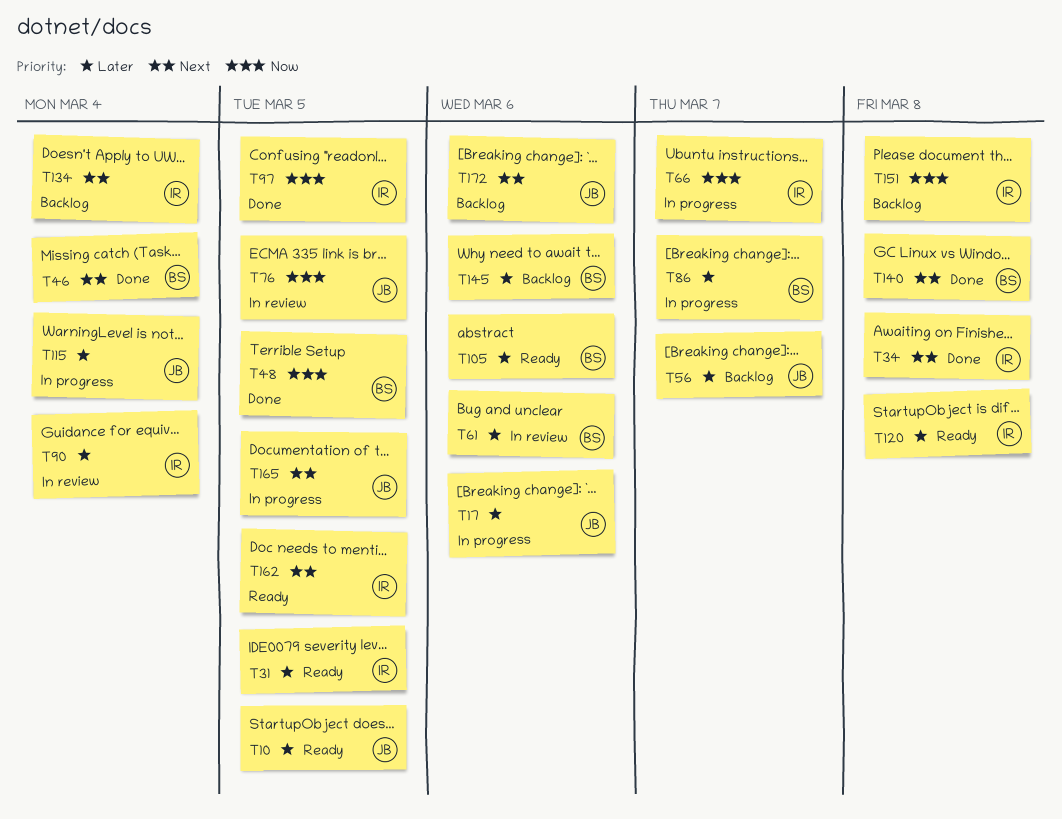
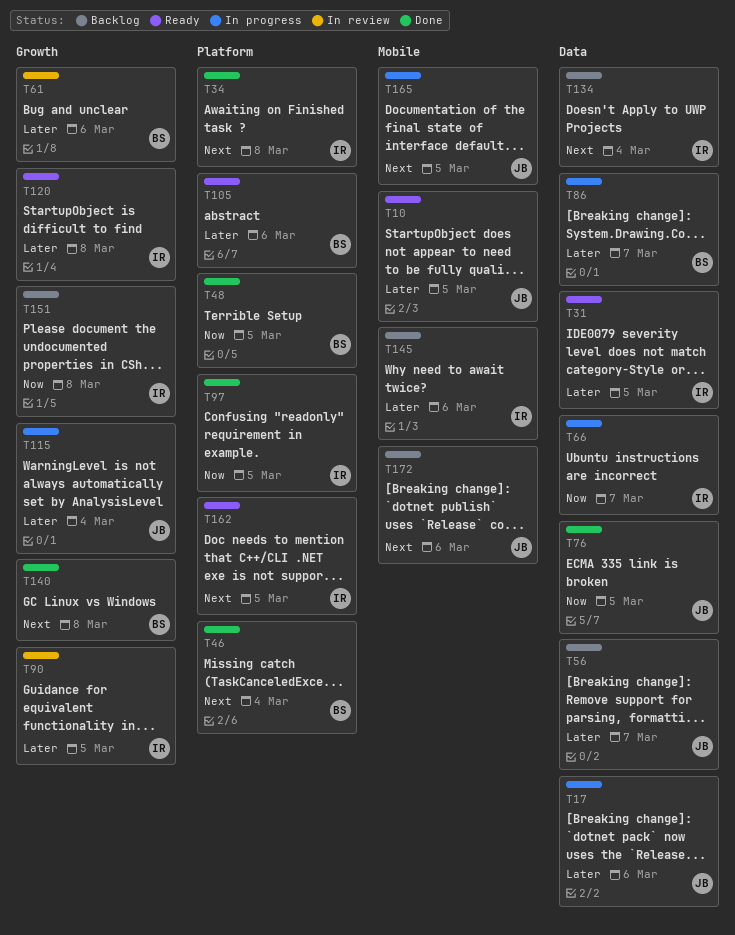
T76, status: In review -> Done
T90, due: Mar 4 -> Mar 5
T145, owner: BS -> IR

